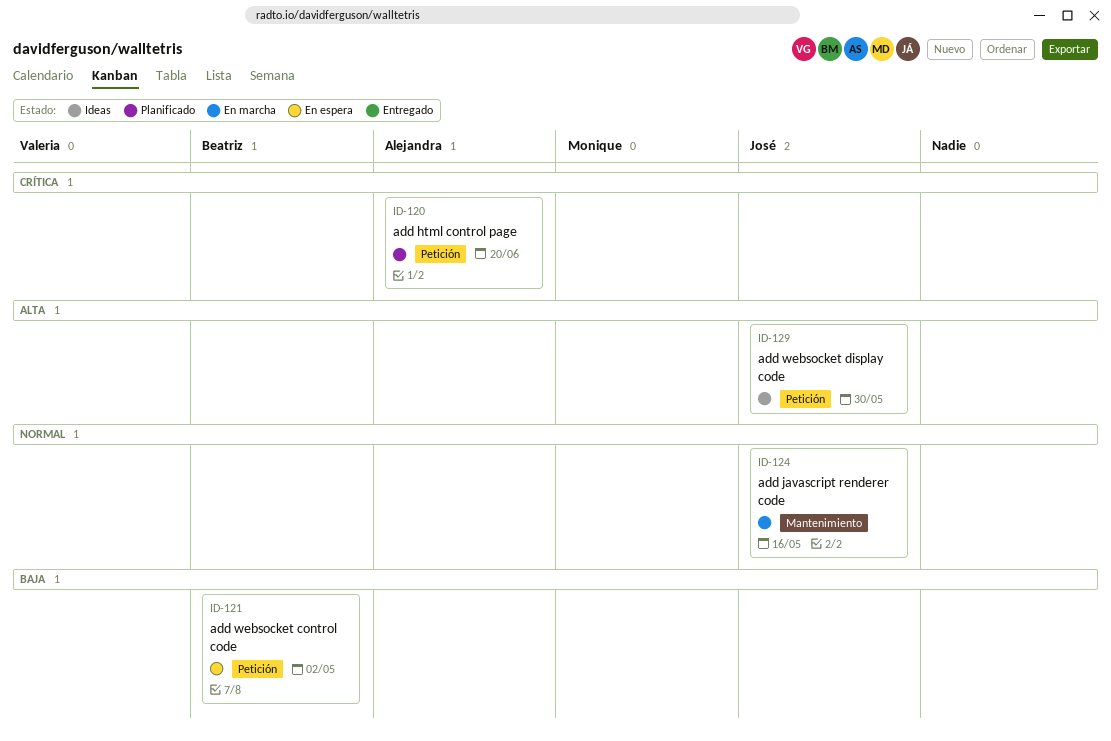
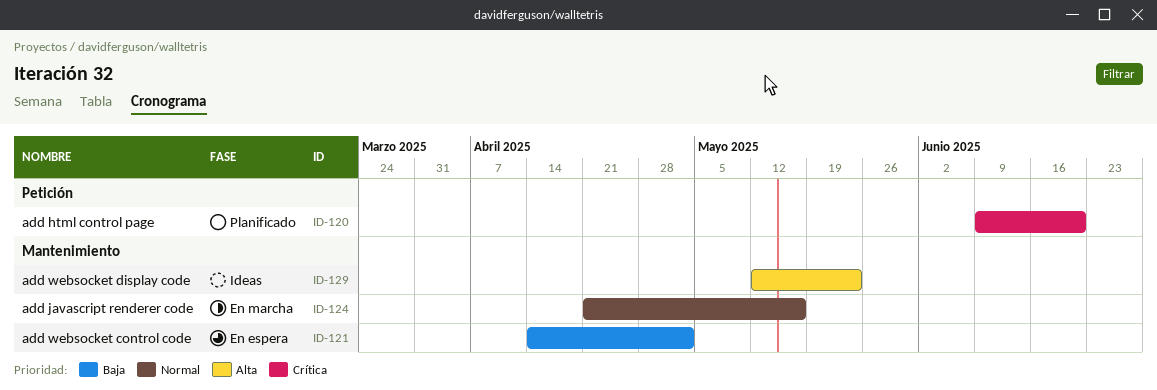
ID-121, label: Petición -> Mantenimiento
ID-129, label: Petición -> Mantenimiento
ID-129, due: May 30 -> May 23

